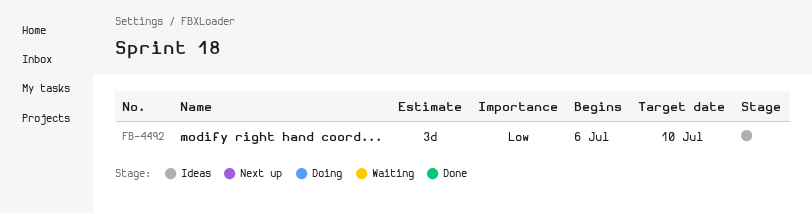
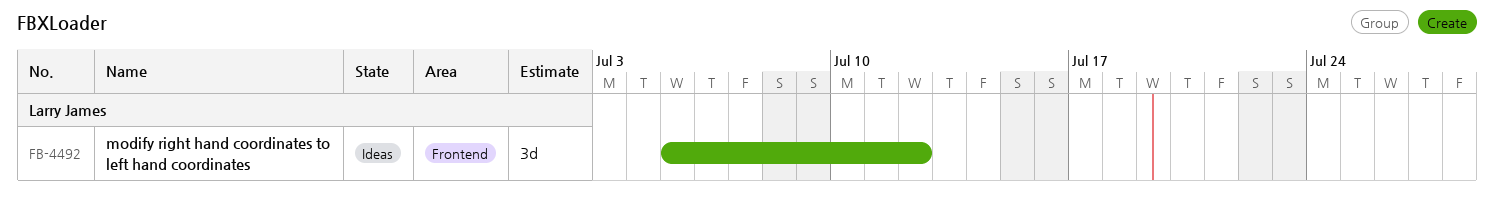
FB-4492, start: Jul 6 -> Jul 5
FB-4492, due: Jul 10 -> Jul 12

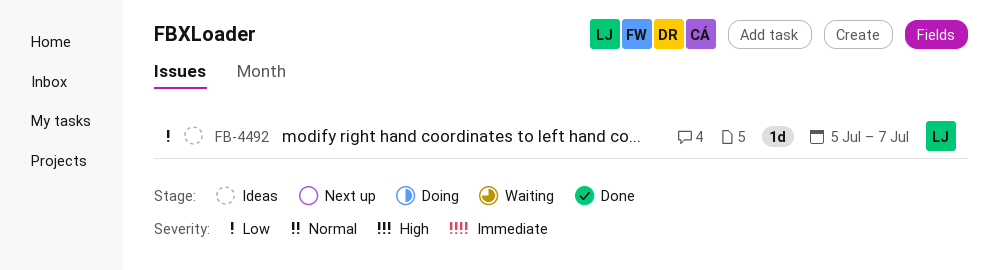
FB-4492, estimate: 3d -> 1d
FB-4492, due: Jul 12 -> Jul 7

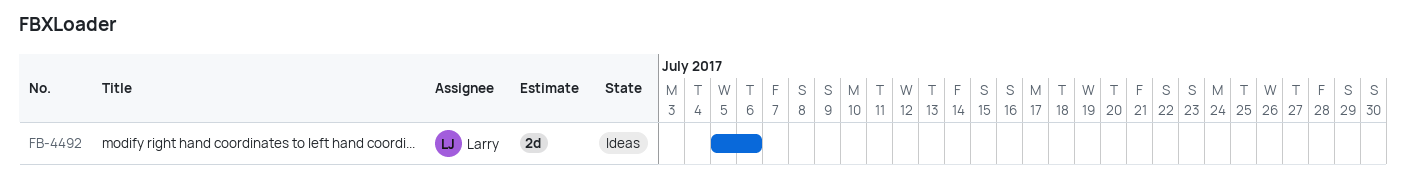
FB-4492, estimate: 1d -> 2d
FB-4492, due: Jul 7 -> Jul 6

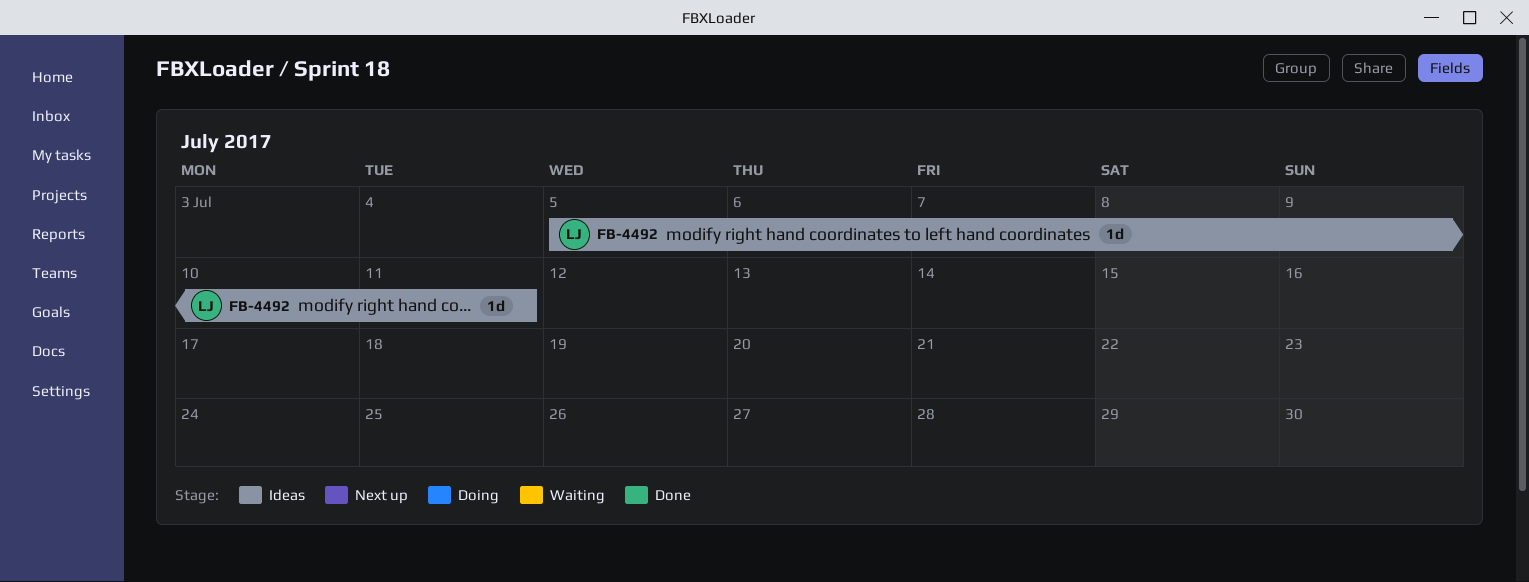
FB-4492, estimate: 2d -> 1d
FB-4492, due: Jul 6 -> Jul 11

